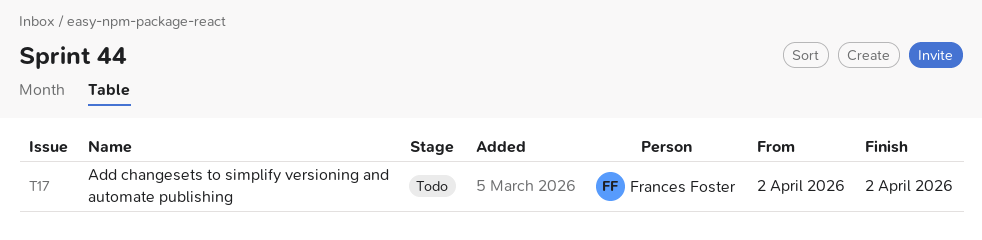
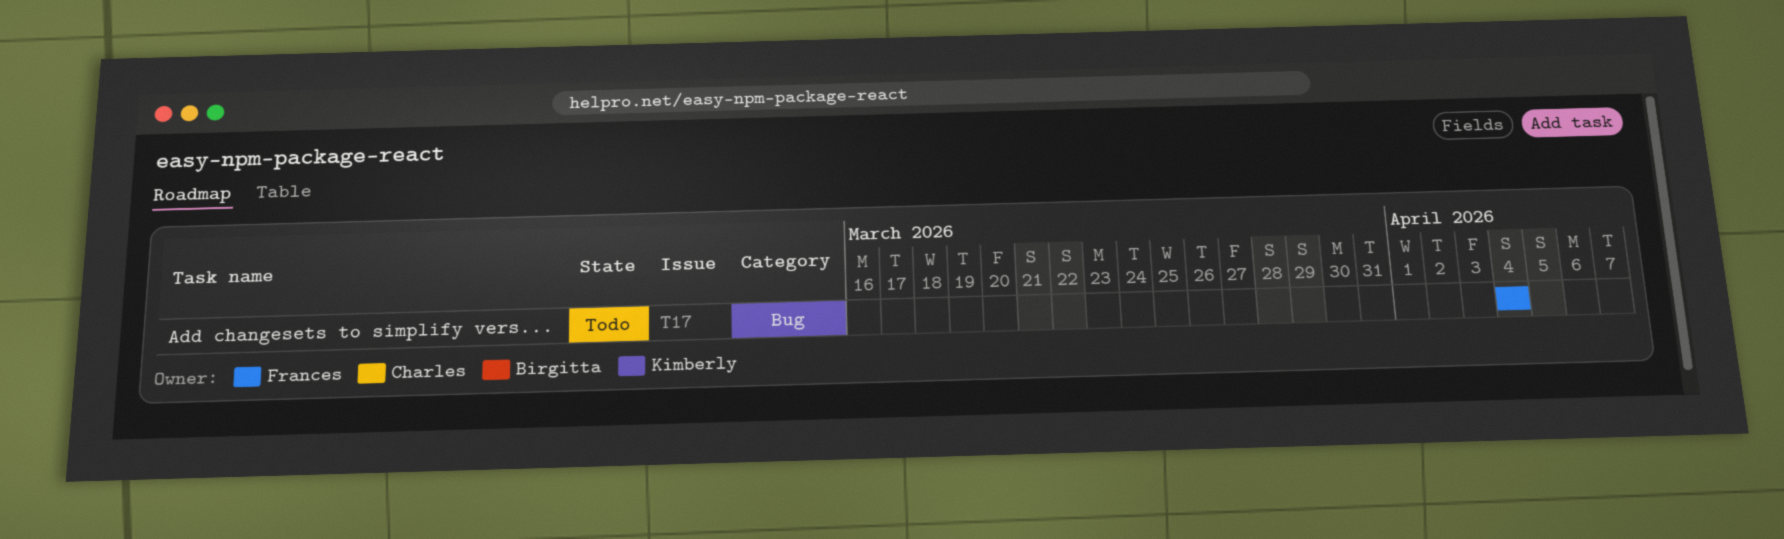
T17, start: Apr 2 -> Apr 4
T17, due: Apr 2 -> Apr 4

